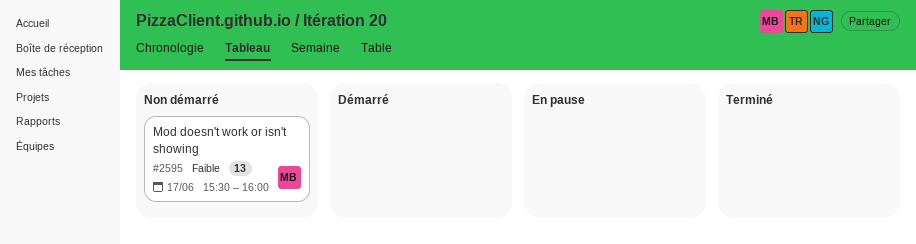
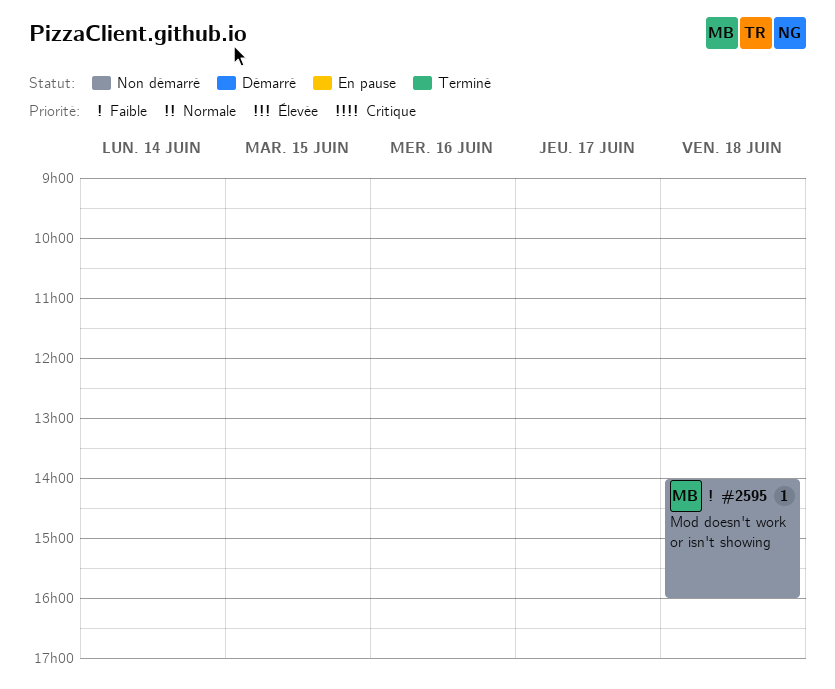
#2595, estimate: 13 -> 1
#2595, day: Jun 17 -> Jun 18
#2595, begins: 15:30 -> 14:00

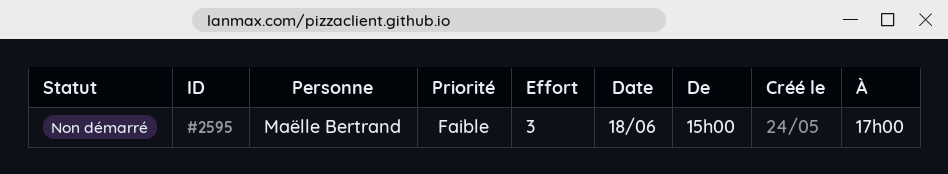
#2595, estimate: 1 -> 3
#2595, begins: 14:00 -> 15:00
#2595, ends: 16:00 -> 17:00

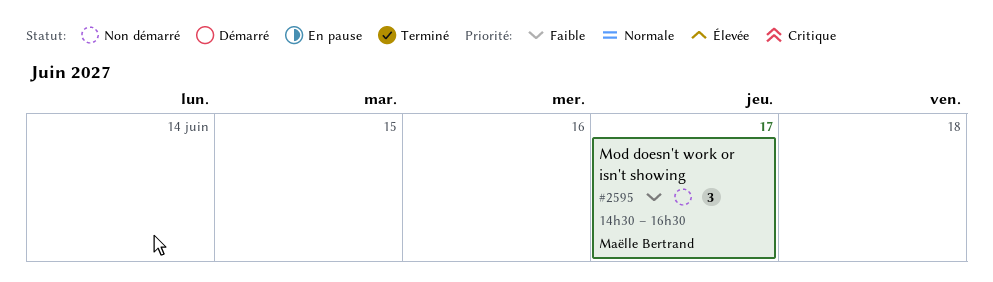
#2595, day: Jun 18 -> Jun 17
#2595, begins: 15:00 -> 14:30
#2595, ends: 17:00 -> 16:30

